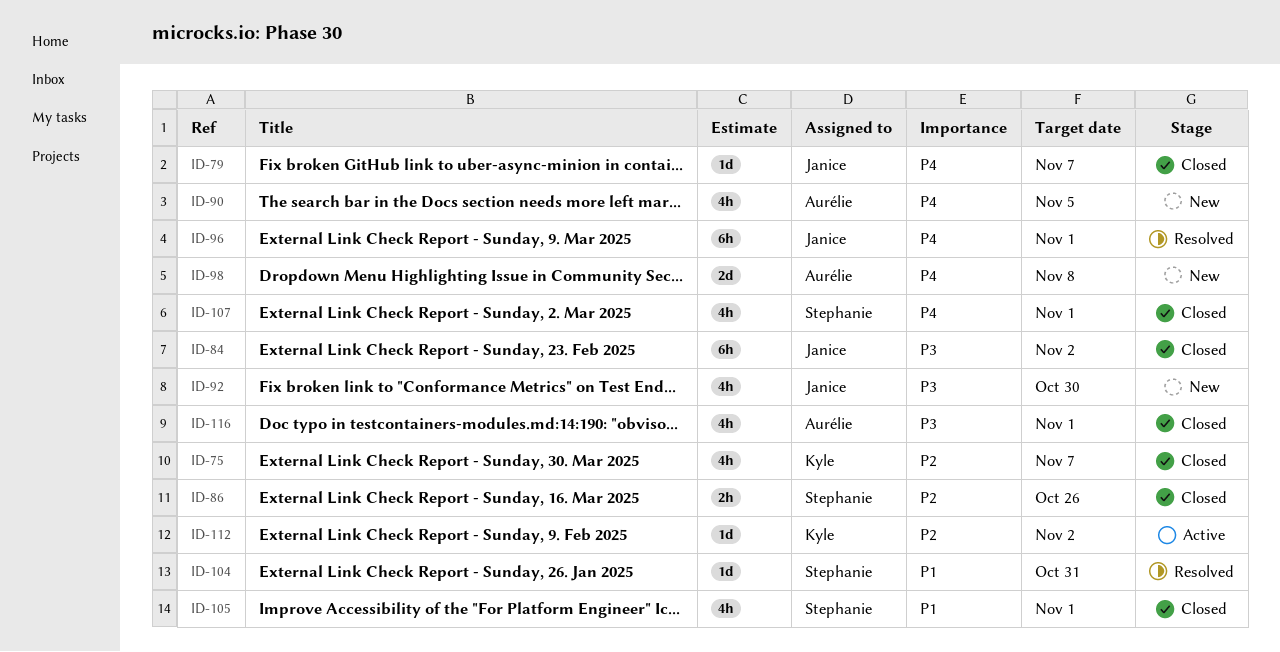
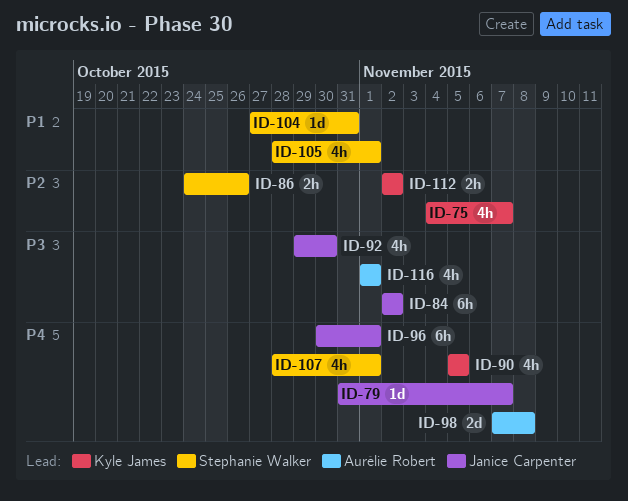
ID-90, owner: Aurélie Robert -> Kyle James
ID-112, estimate: 1d -> 2h

